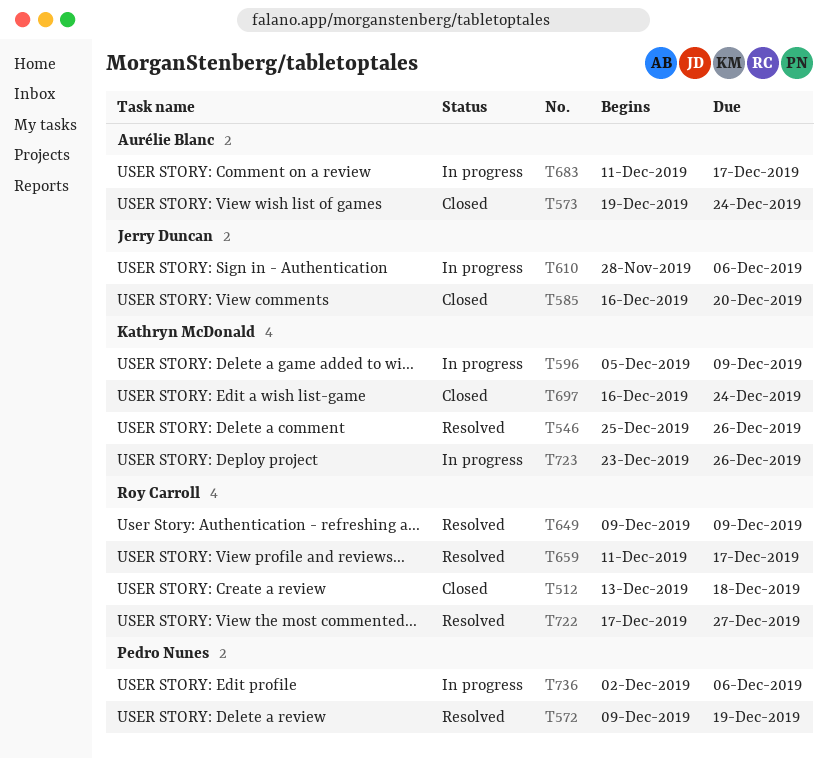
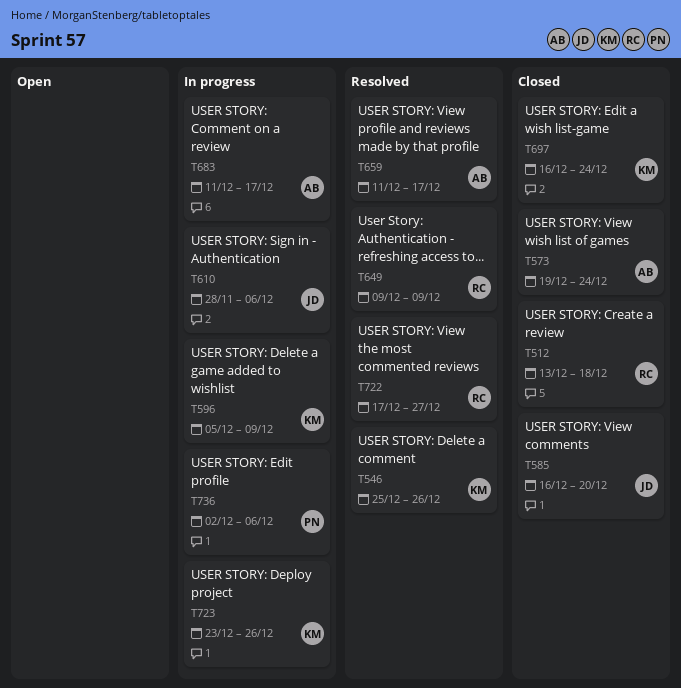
T572: present -> none
T659, owner: Roy Carroll -> Aurélie Blanc

